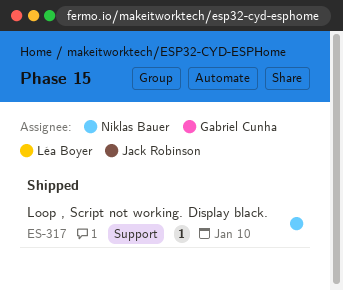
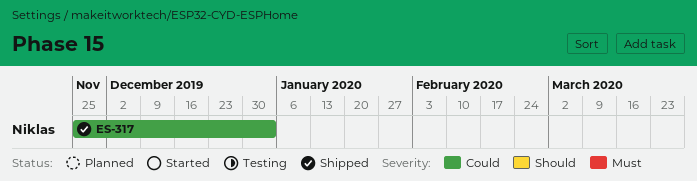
ES-317, due: Jan 10 -> Jan 3

